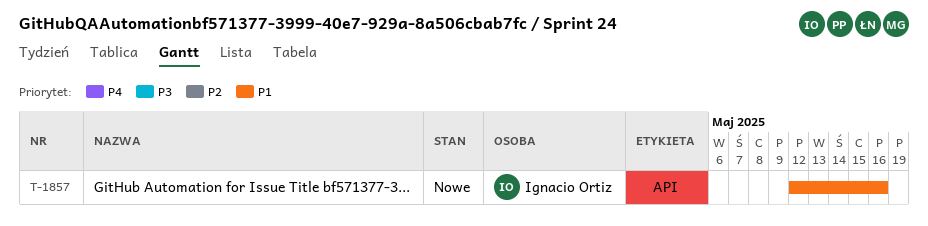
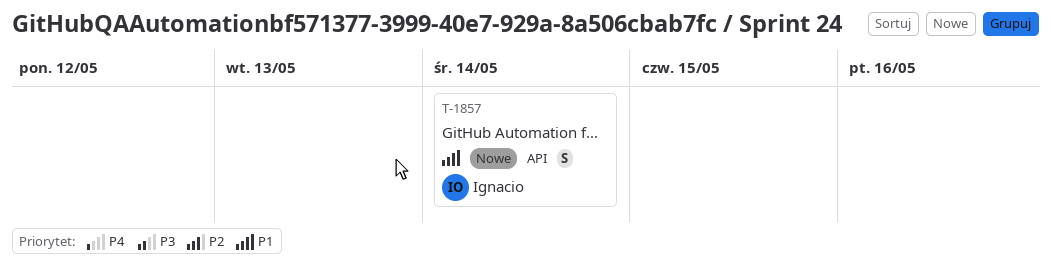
T-1857, due: May 16 -> May 14

